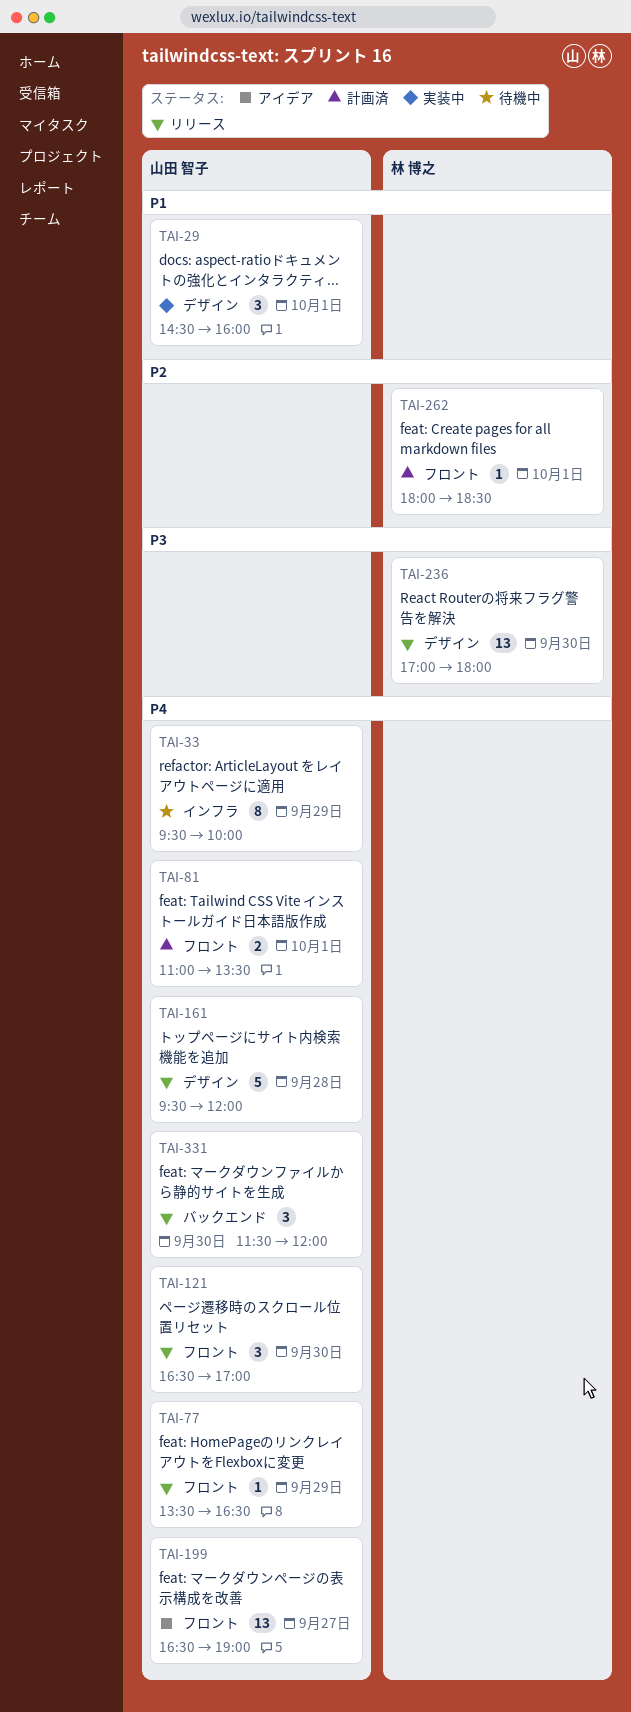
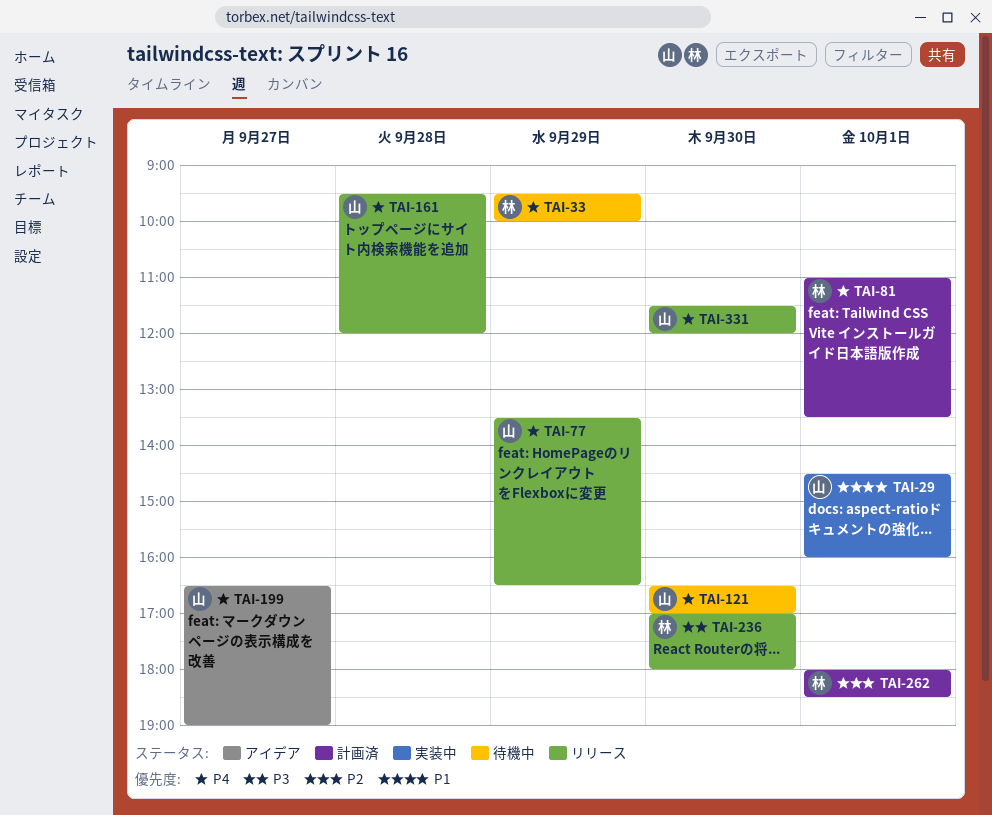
TAI-33, owner: 山田 智子 -> 林 博之
TAI-81, owner: 山田 智子 -> 林 博之
TAI-121, status: リリース -> 待機中

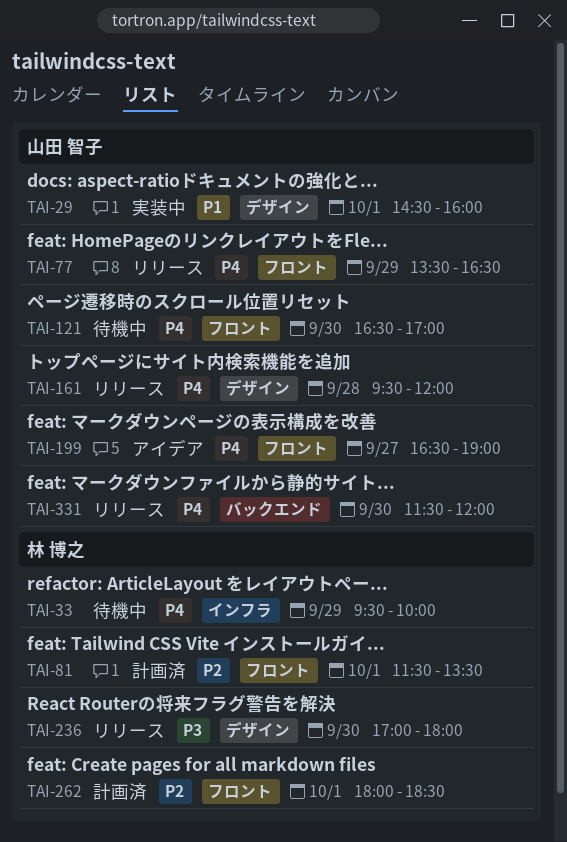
TAI-81, priority: P4 -> P2
TAI-81, begins: 11:00 -> 11:30

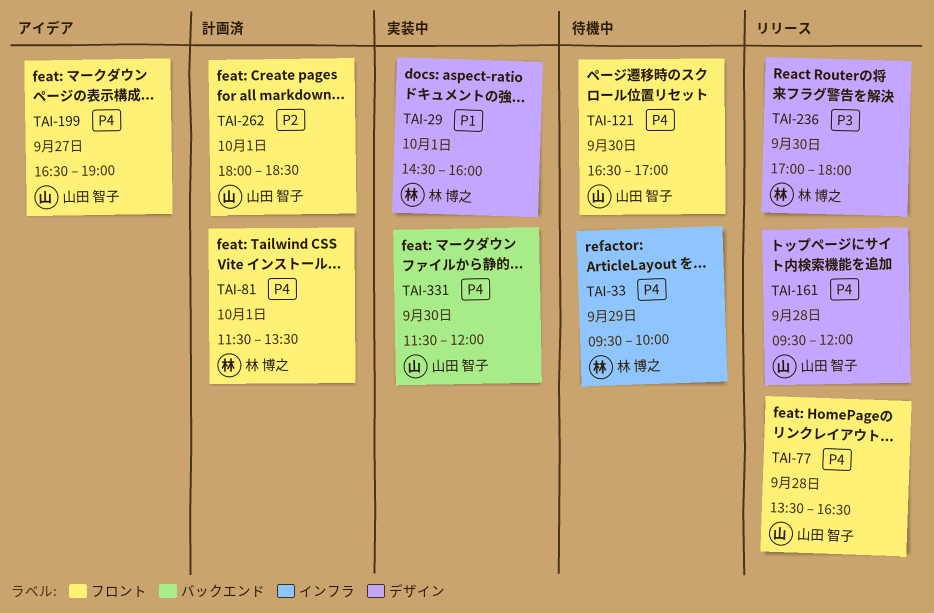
TAI-29, owner: 山田 智子 -> 林 博之
TAI-77, day: Sep 29 -> Sep 28
TAI-81, priority: P2 -> P4
TAI-262, owner: 林 博之 -> 山田 智子
TAI-331, status: リリース -> 実装中

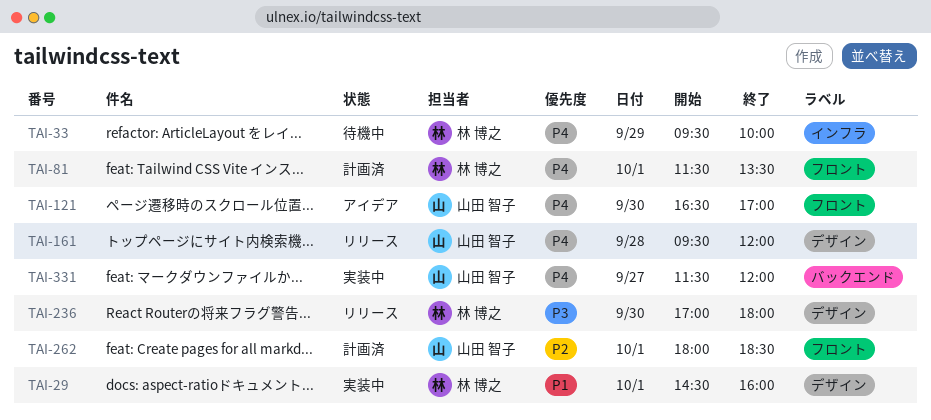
TAI-77: present -> none
TAI-121, status: 待機中 -> アイデア
TAI-199: present -> none
TAI-331, day: Sep 30 -> Sep 27

